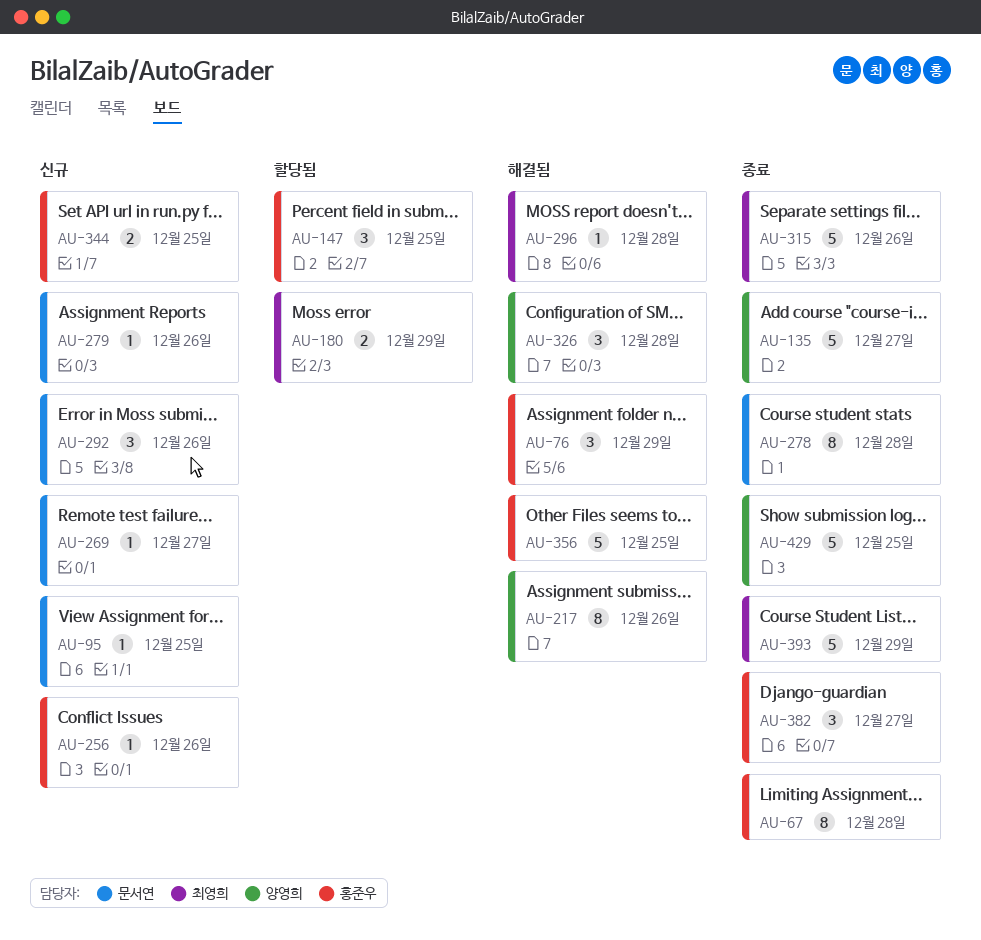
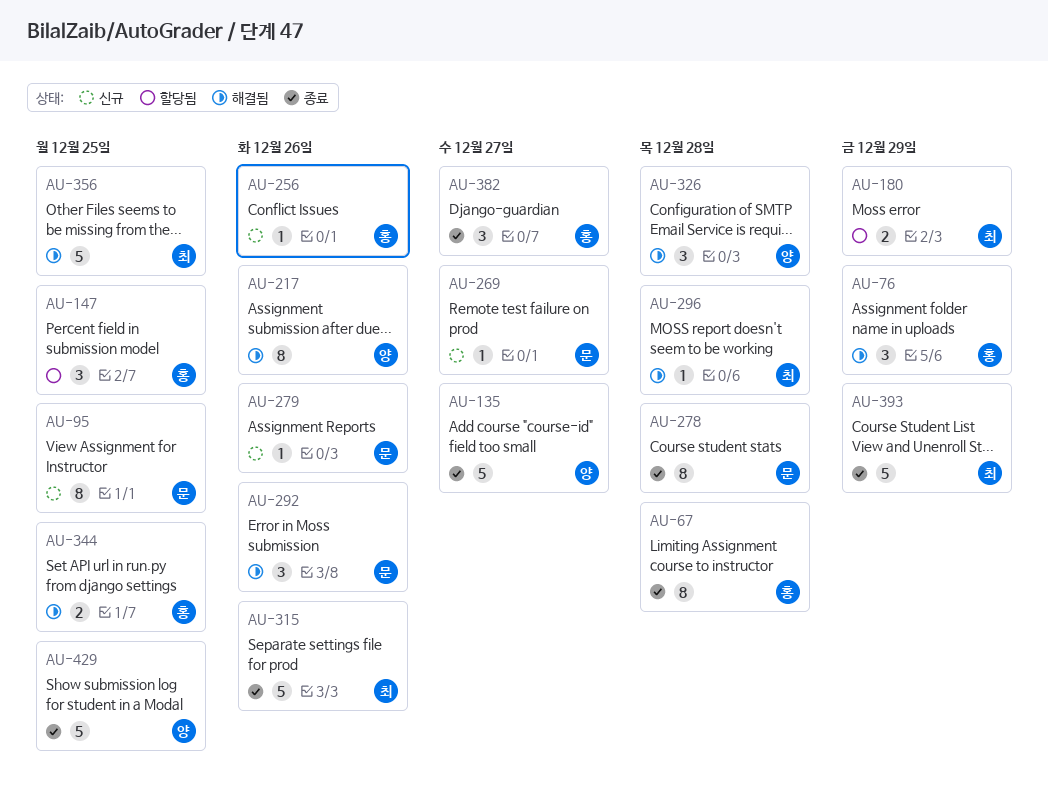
AU-95, estimate: 1 -> 8
AU-292, status: 신규 -> 해결됨
AU-344, status: 신규 -> 해결됨
AU-356, owner: 홍준우 -> 최영희

